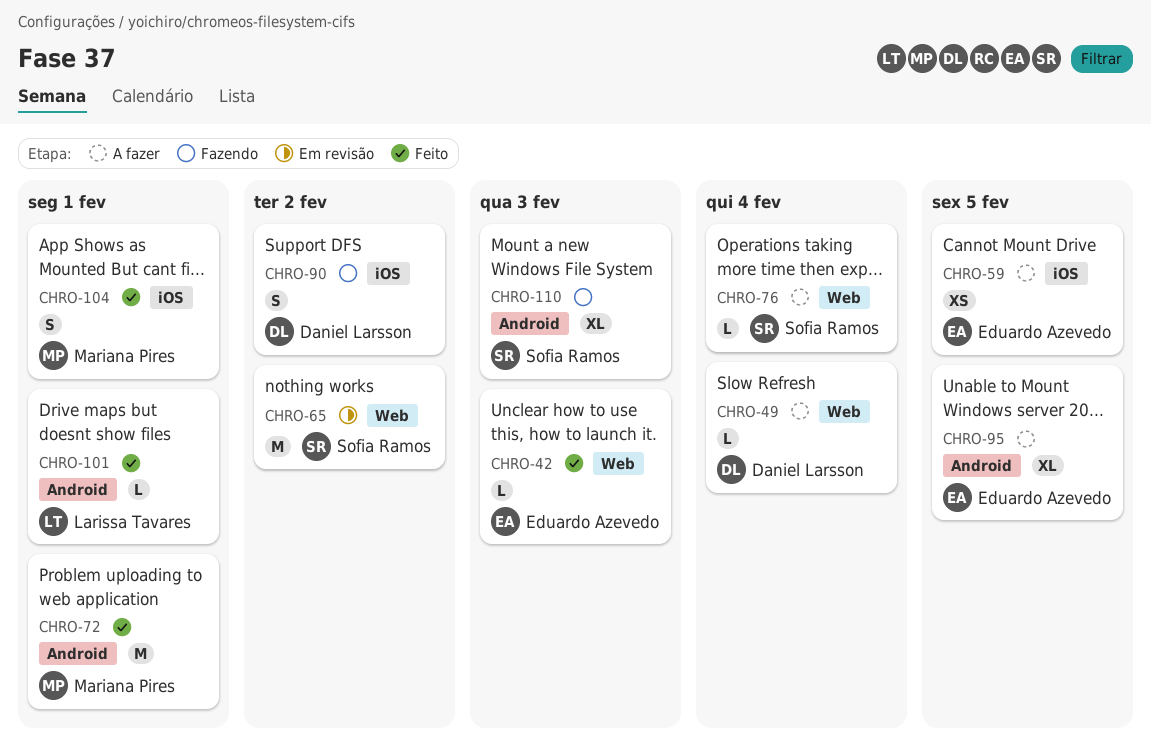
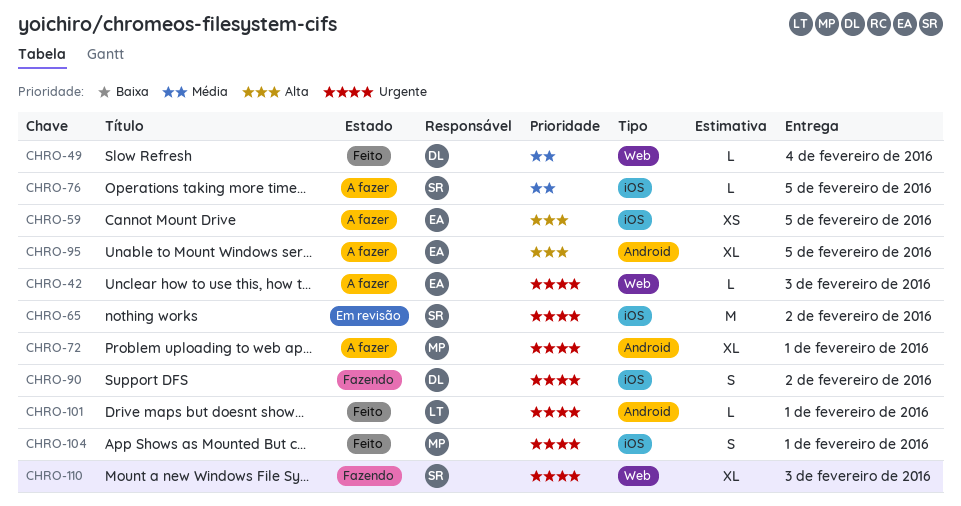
CHRO-42, status: Feito -> A fazer
CHRO-49, status: A fazer -> Feito
CHRO-65, label: Web -> iOS
CHRO-72, status: Feito -> A fazer
CHRO-72, estimate: M -> XL
CHRO-76, label: Web -> iOS
CHRO-76, due: Feb 4 -> Feb 5
CHRO-110, label: Android -> Web

